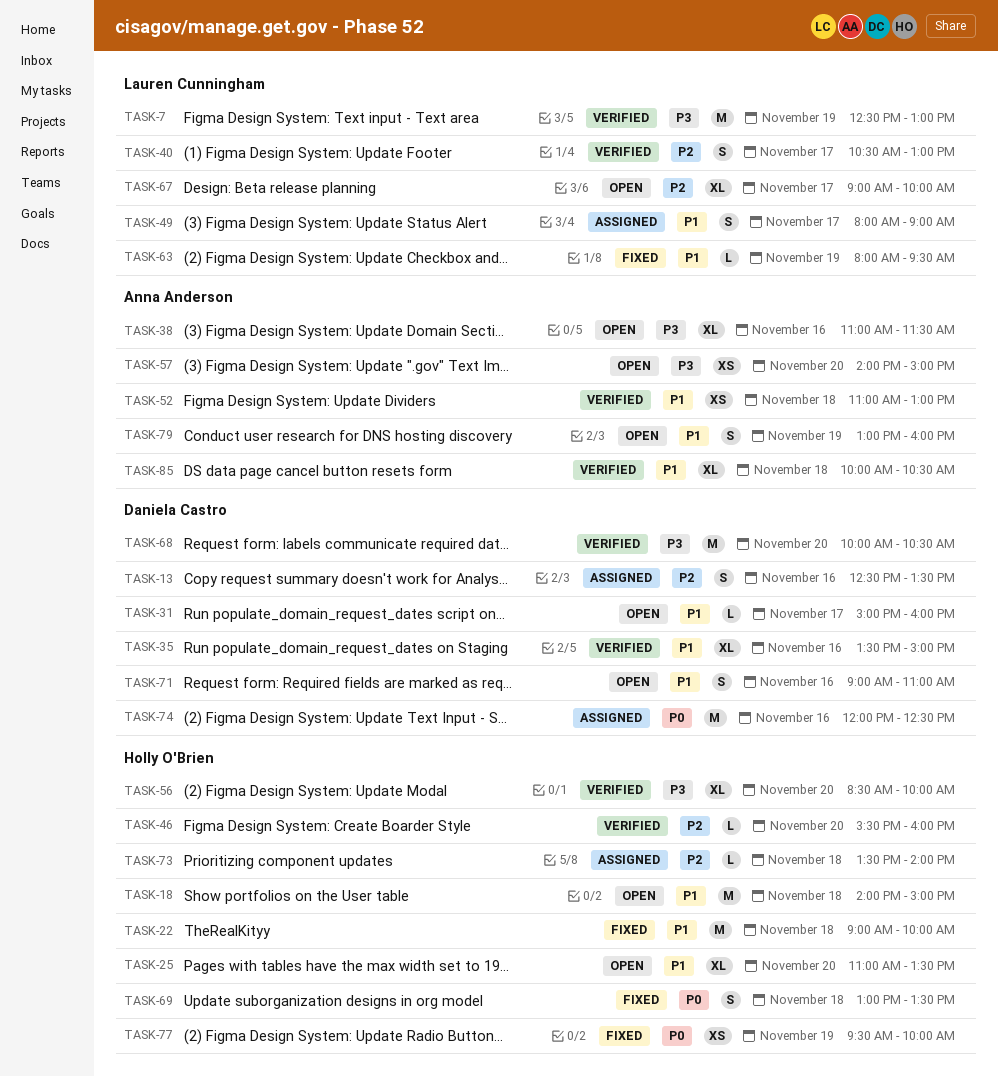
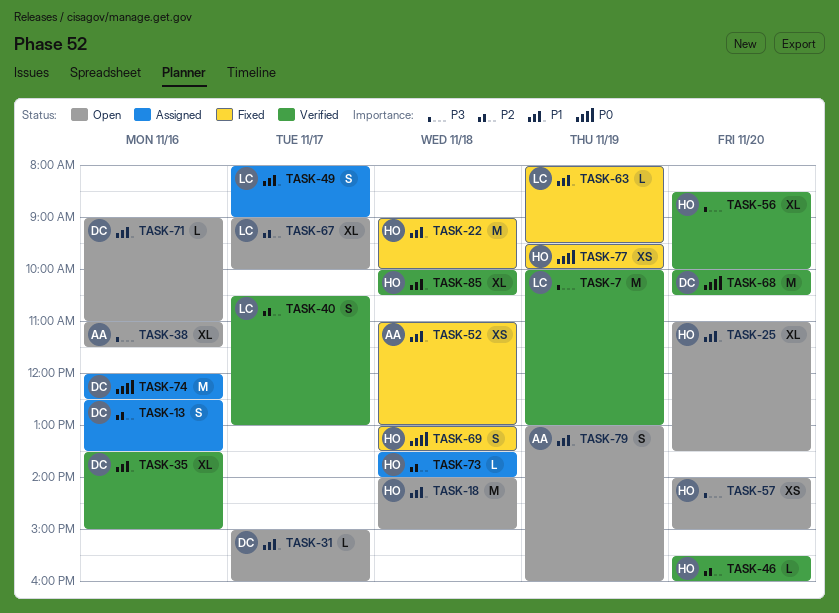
TASK-7, begins: 12:30 -> 10:00
TASK-52, status: Verified -> Fixed
TASK-57, owner: Anna Anderson -> Holly O'Brien
TASK-68, priority: P3 -> P0
TASK-71, estimate: S -> L
TASK-85, owner: Anna Anderson -> Holly O'Brien

